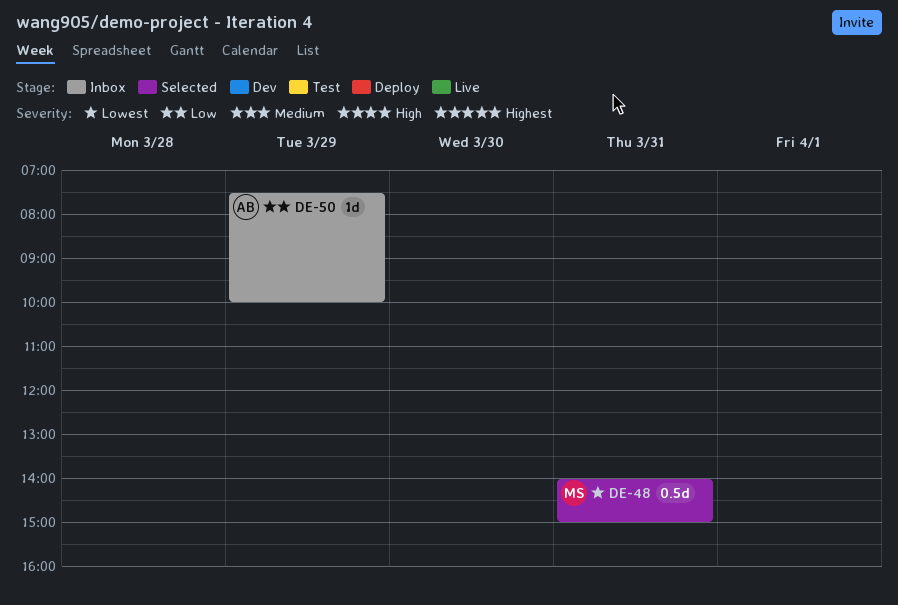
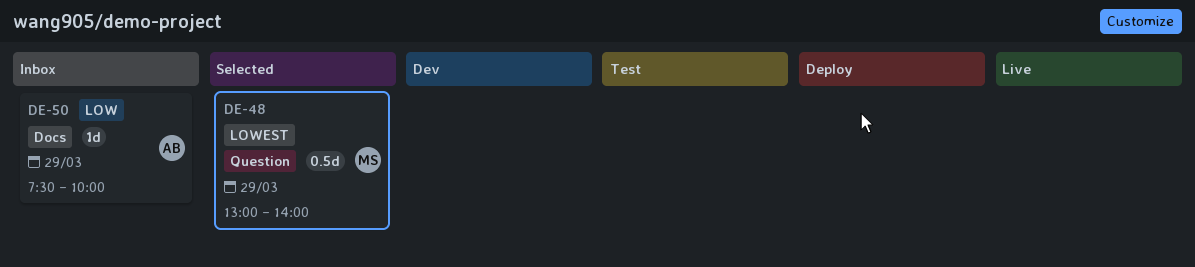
DE-48, day: Mar 31 -> Mar 29
DE-48, begins: 14:00 -> 13:00
DE-48, ends: 15:00 -> 14:00

